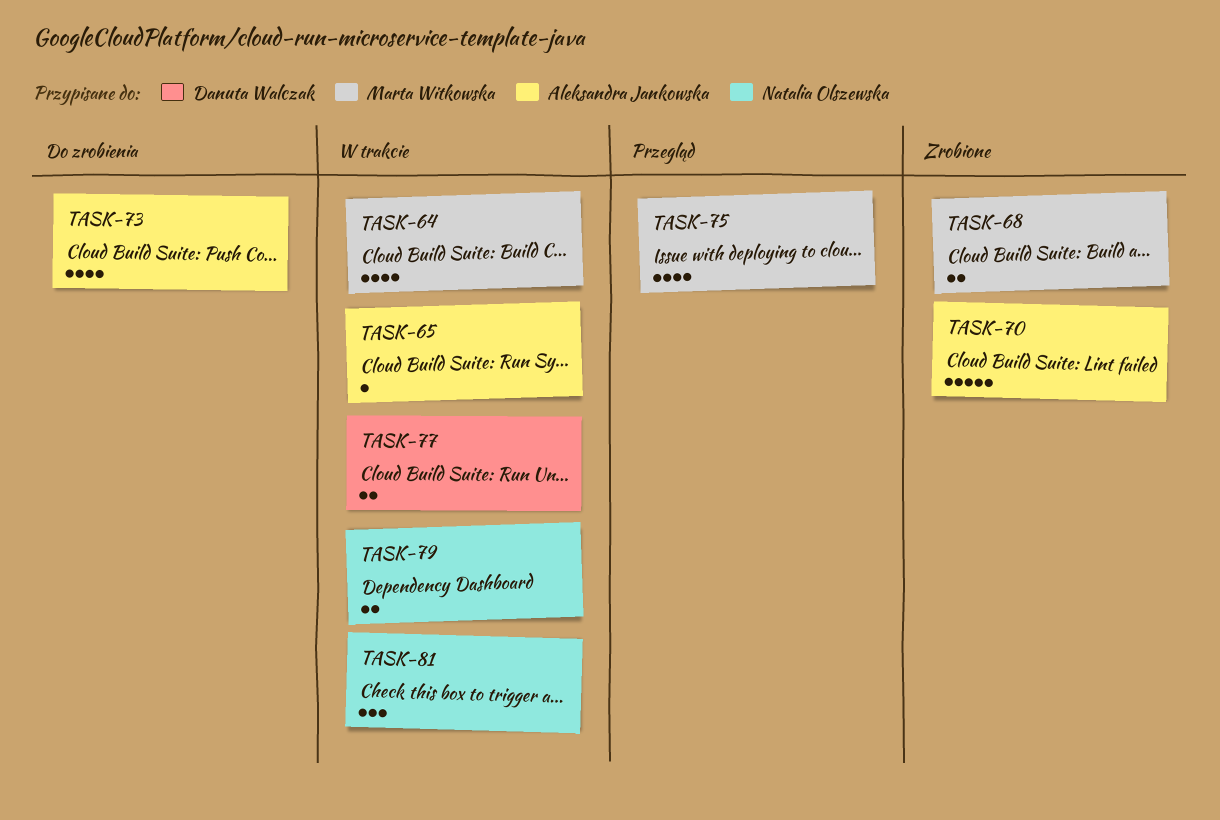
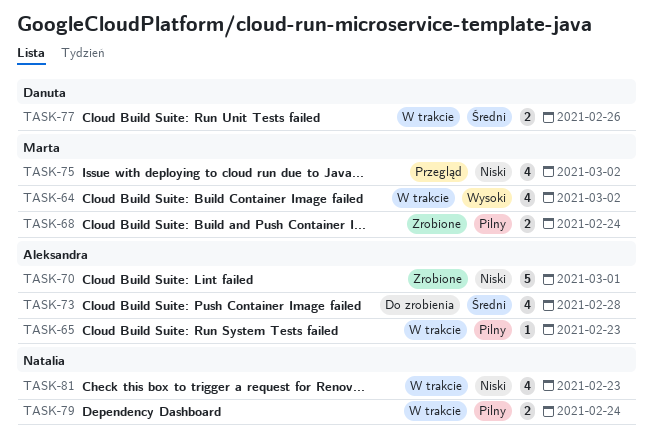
TASK-81, estimate: 3 -> 4

